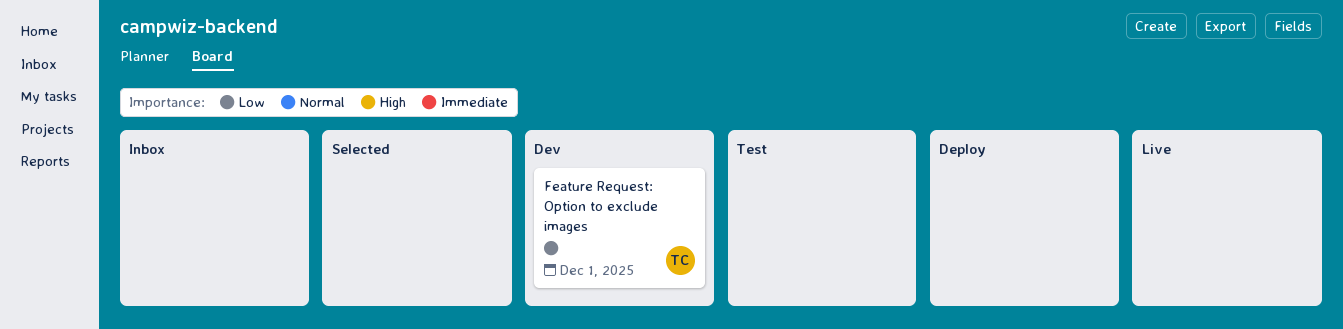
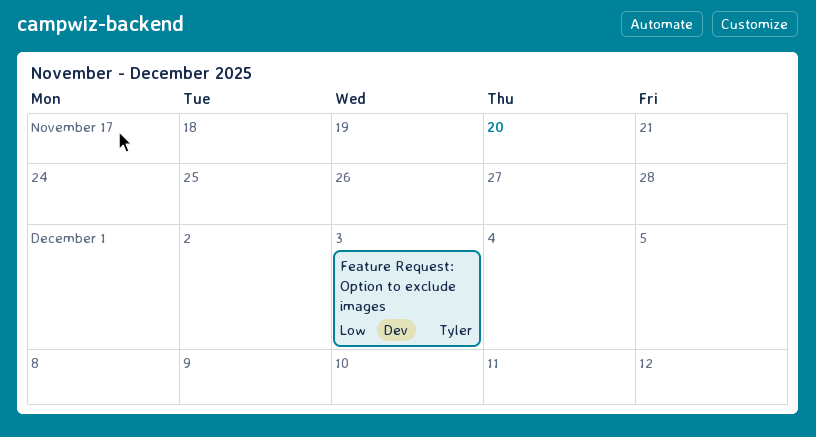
Feature Request: Option to exclude images, due: Dec 1 -> Dec 3

